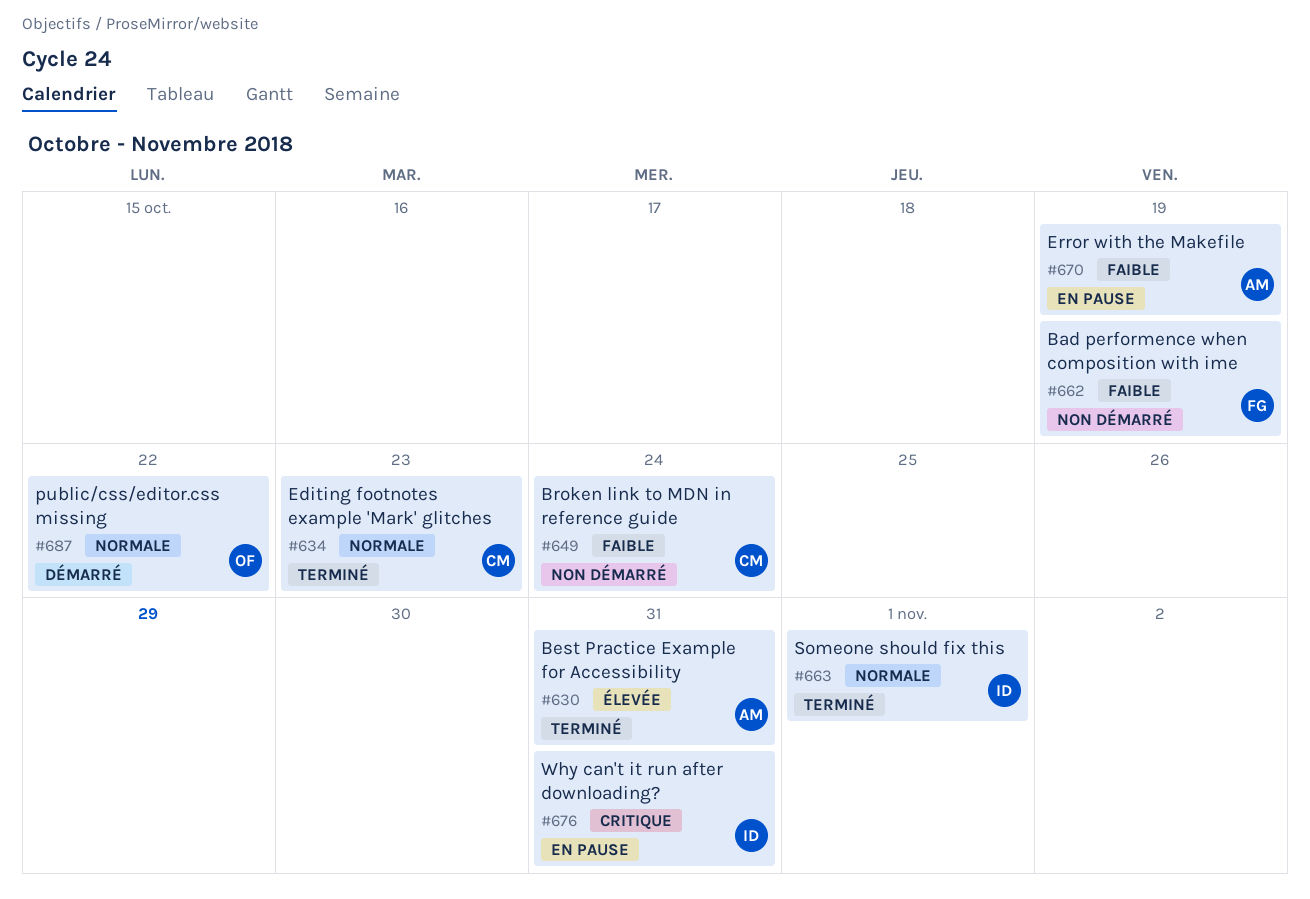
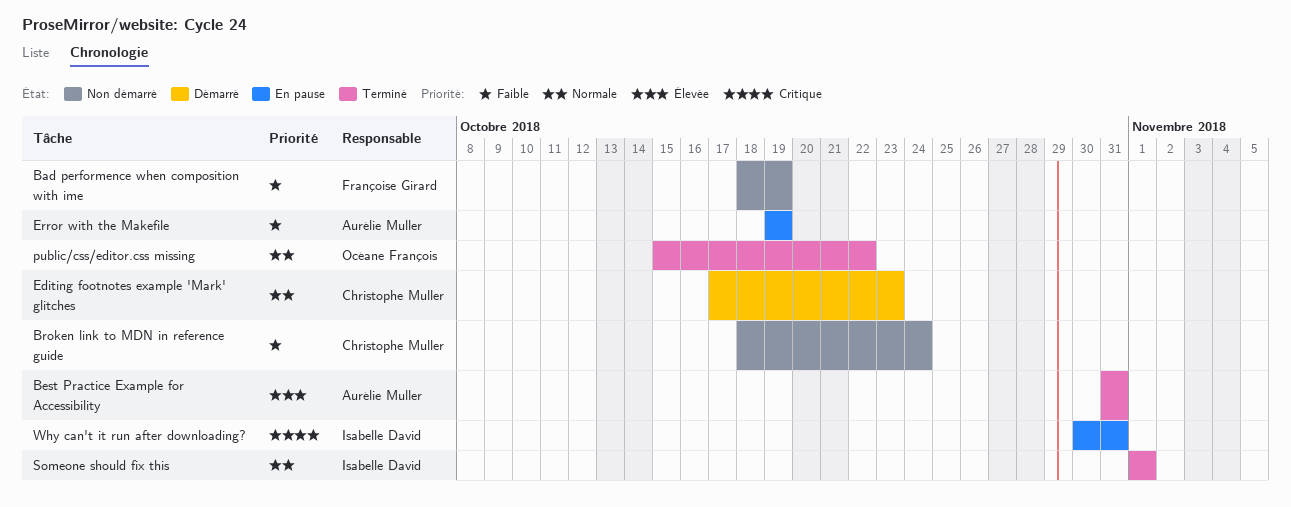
Editing footnotes example 'Mark' glitches, status: Terminé -> Démarré
public/css/editor.css missing, status: Démarré -> Terminé

